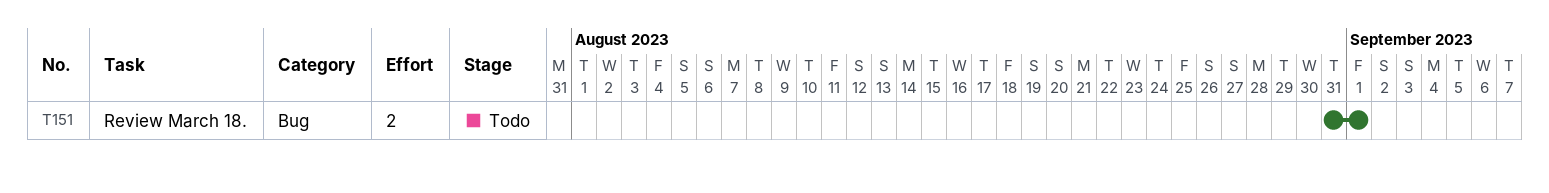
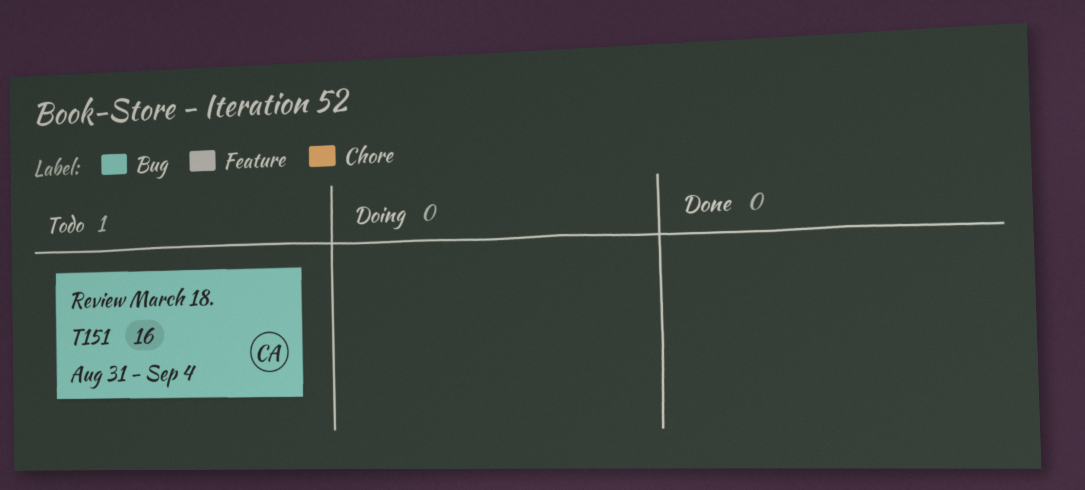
T151, estimate: 2 -> 16
T151, due: Sep 1 -> Sep 4

